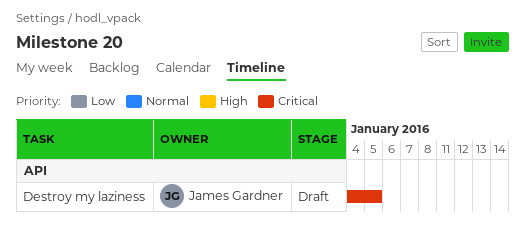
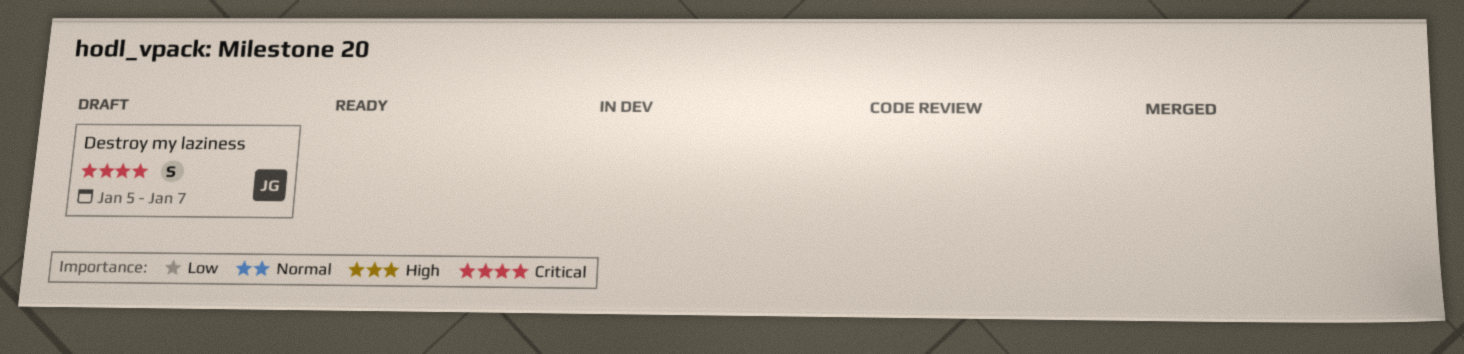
Destroy my laziness, start: Jan 4 -> Jan 5
Destroy my laziness, due: Jan 5 -> Jan 7

